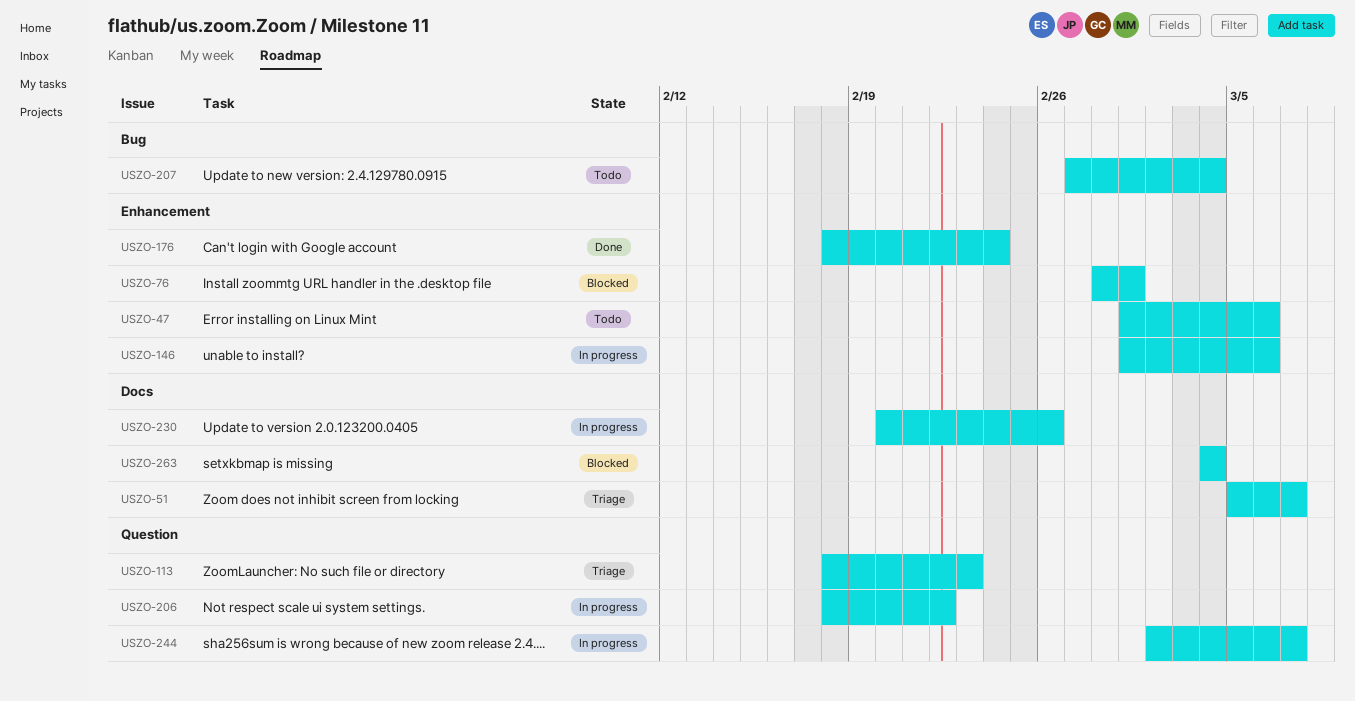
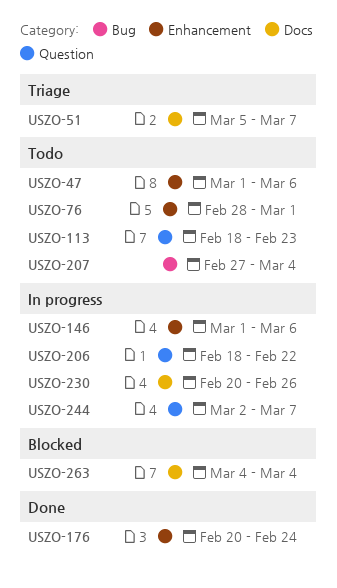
USZO-76, status: Blocked -> Todo
USZO-113, status: Triage -> Todo
USZO-176, start: Feb 18 -> Feb 20

